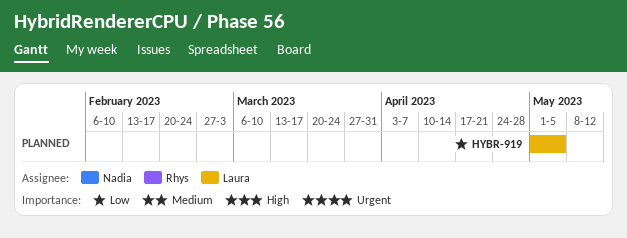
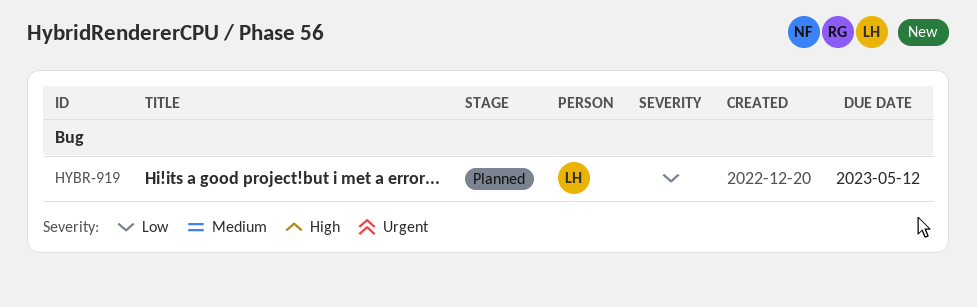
HYBR-919, due: May 5 -> May 12

